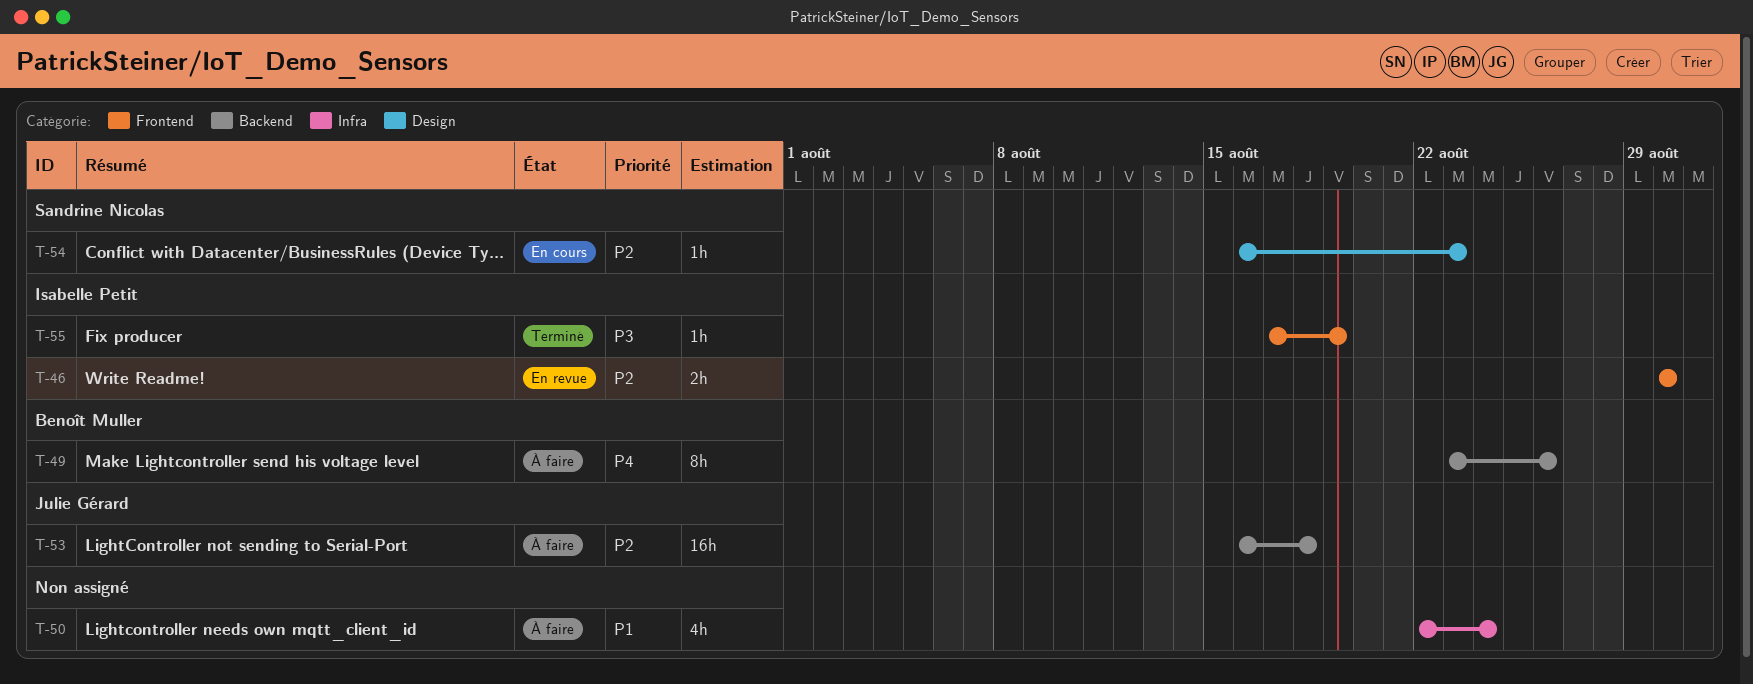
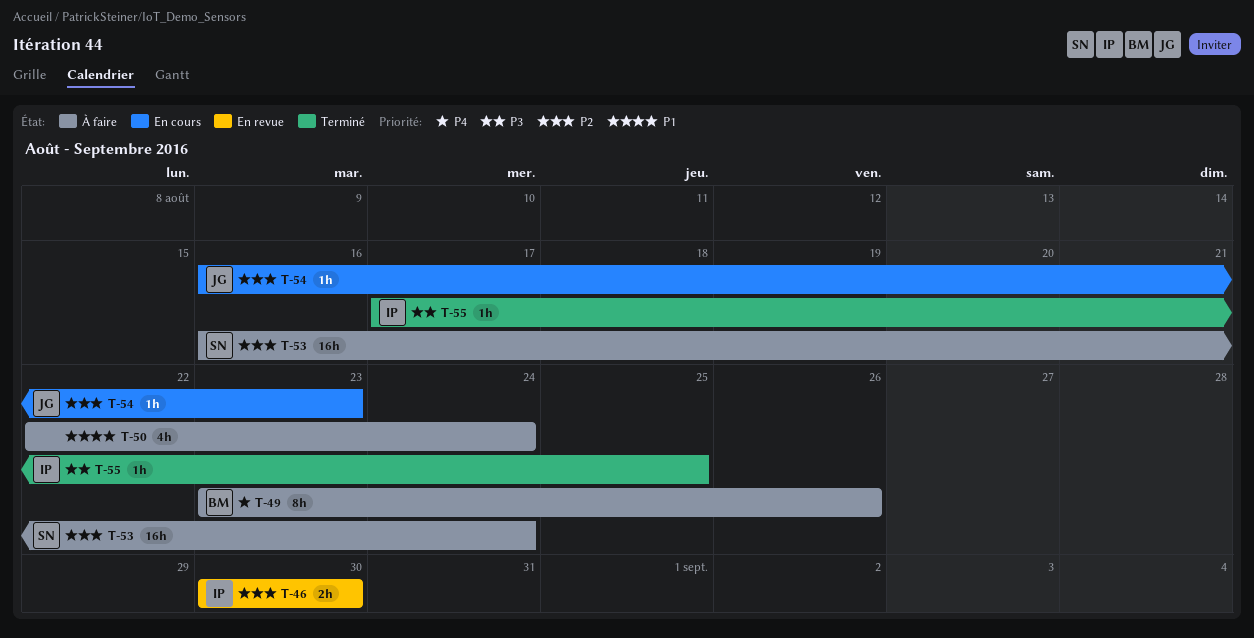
T-53, owner: Julie Gérard -> Sandrine Nicolas
T-53, due: Aug 18 -> Aug 24
T-54, owner: Sandrine Nicolas -> Julie Gérard
T-55, due: Aug 19 -> Aug 25

